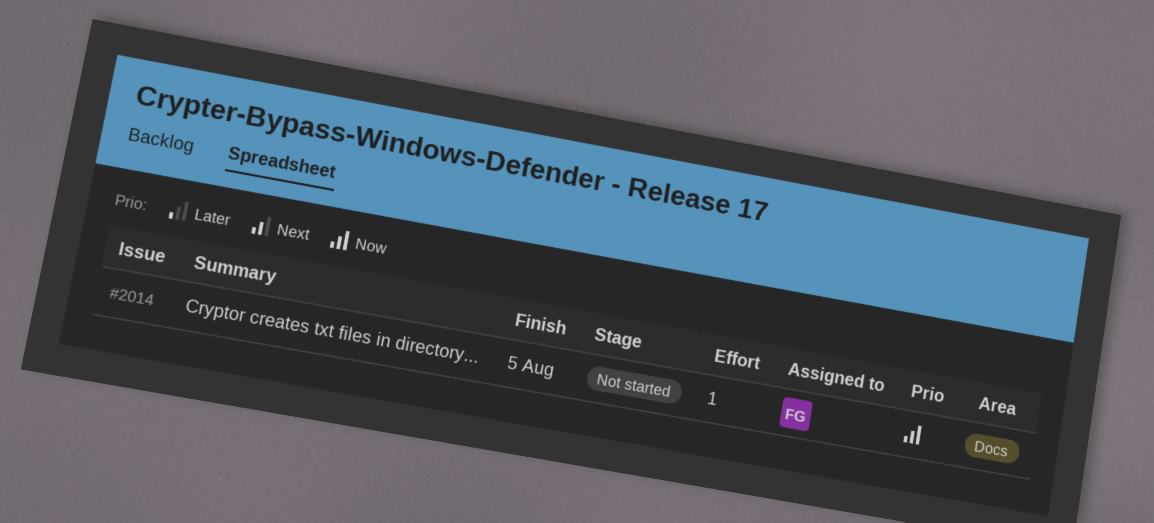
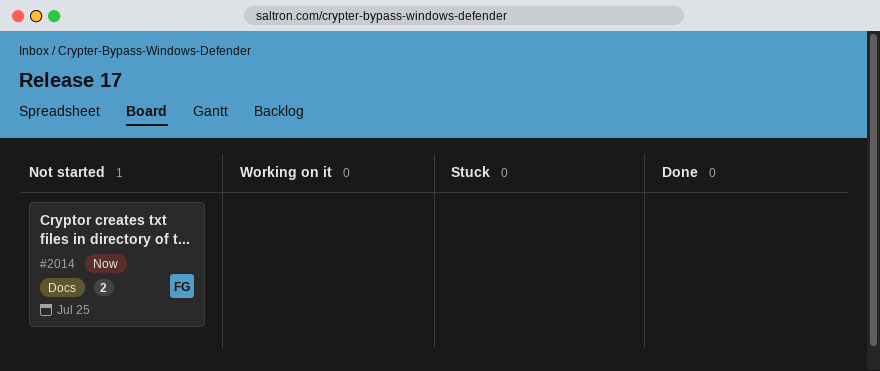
#2014, estimate: 1 -> 2
#2014, due: Aug 5 -> Jul 25

